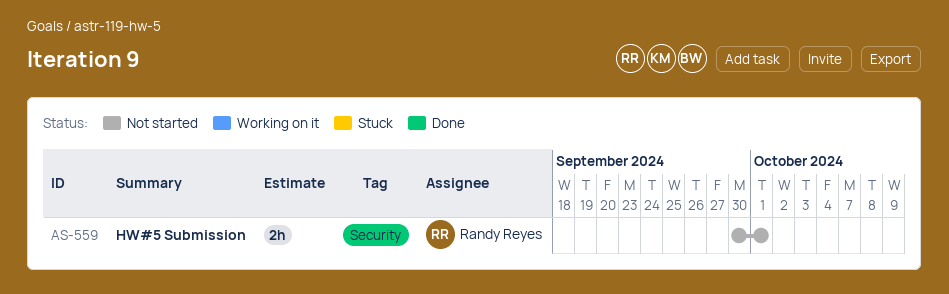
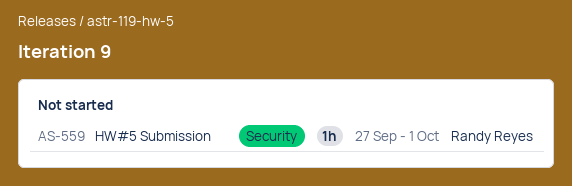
AS-559, estimate: 2h -> 1h
AS-559, start: Sep 30 -> Sep 27

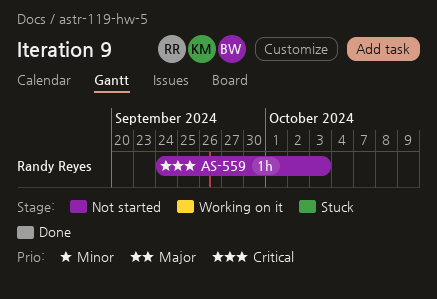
AS-559, start: Sep 27 -> Sep 24
AS-559, due: Oct 1 -> Oct 3

